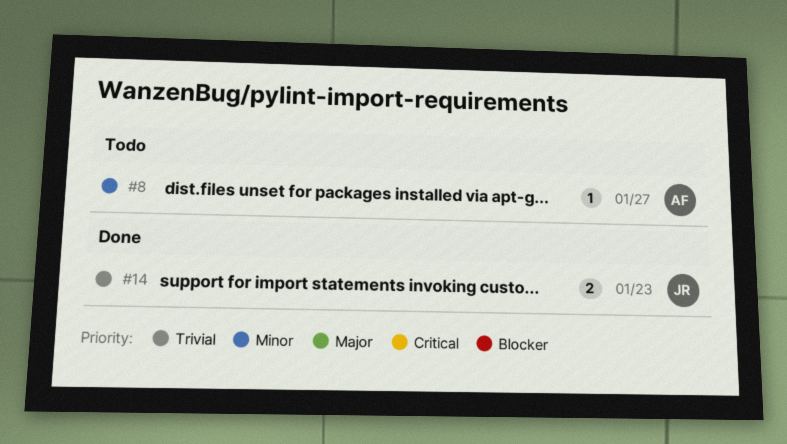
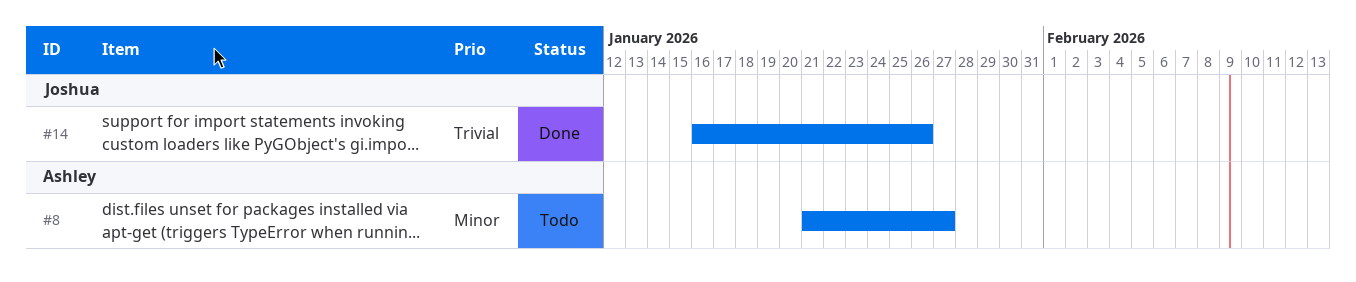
#14, due: Jan 23 -> Jan 26

